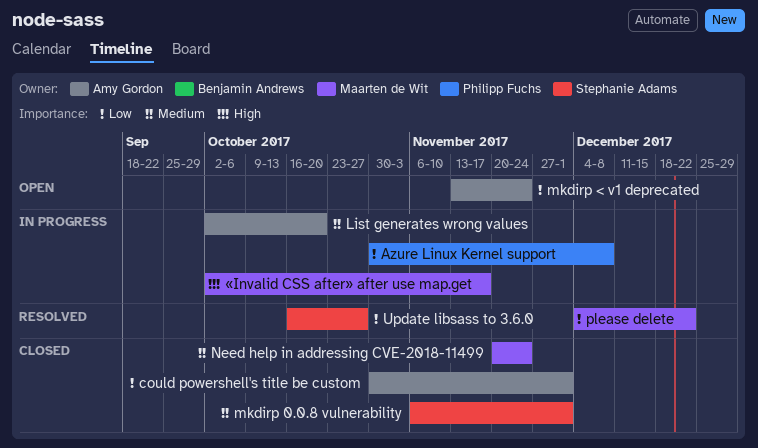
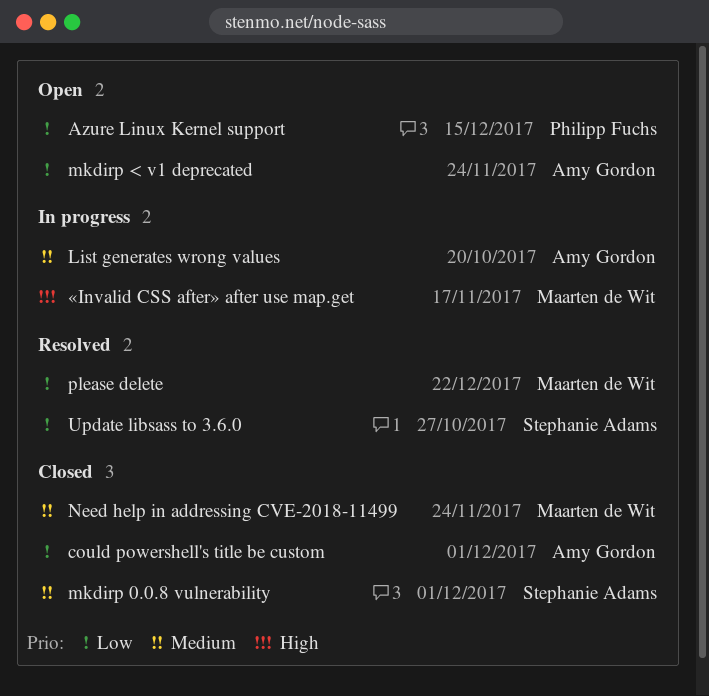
Azure Linux Kernel support, status: In progress -> Open
Azure Linux Kernel support, due: Dec 8 -> Dec 15

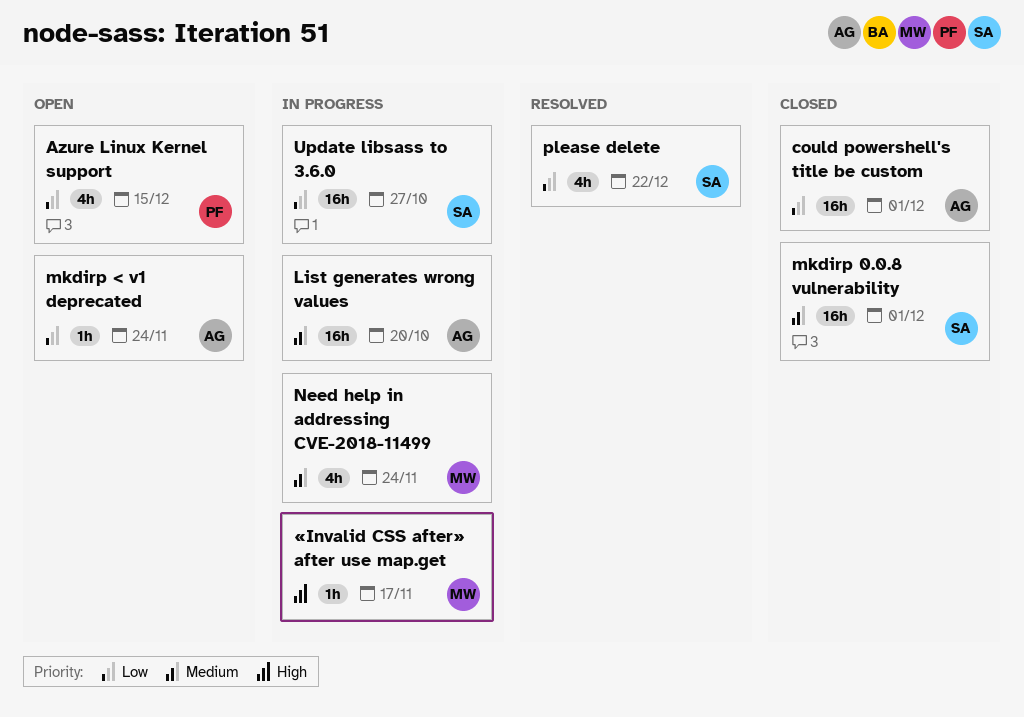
Need help in addressing CVE-2018-11499, status: Closed -> In progress
please delete, owner: Maarten de Wit -> Stephanie Adams
Update libsass to 3.6.0, status: Resolved -> In progress

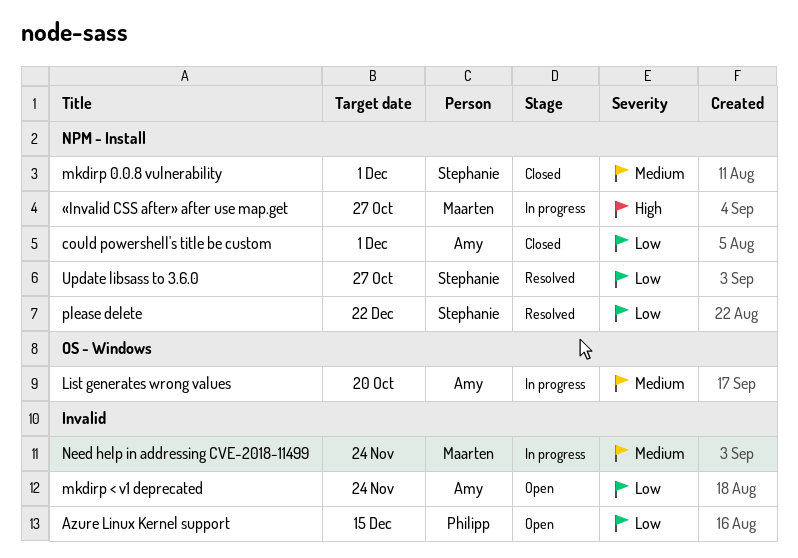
Update libsass to 3.6.0, status: In progress -> Resolved
«Invalid CSS after» after use map.get, due: Nov 17 -> Oct 27

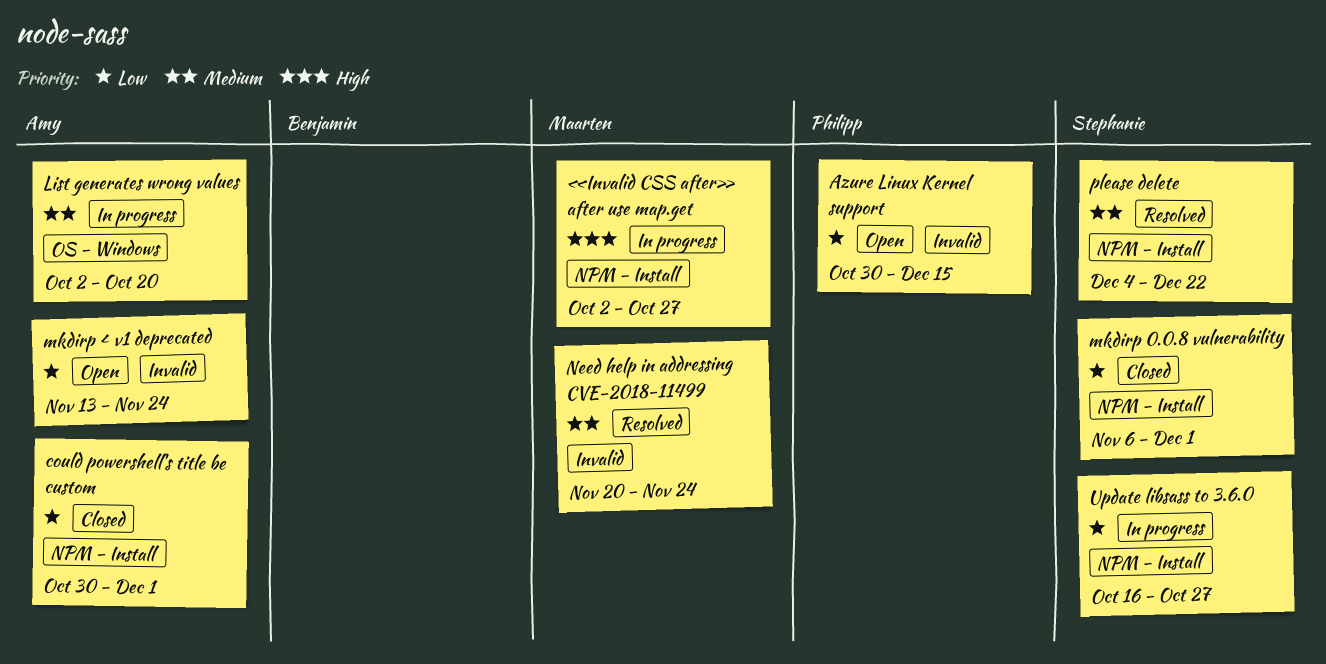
mkdirp 0.0.8 vulnerability, priority: Medium -> Low
Need help in addressing CVE-2018-11499, status: In progress -> Resolved
please delete, priority: Low -> Medium
Update libsass to 3.6.0, status: Resolved -> In progress

